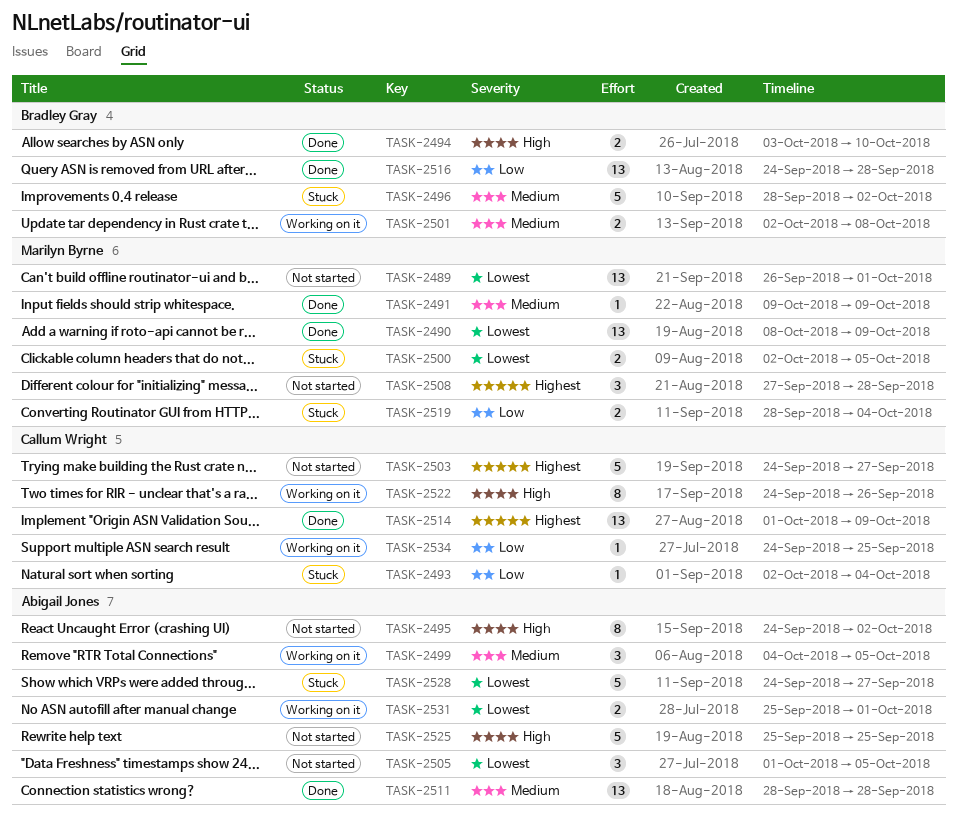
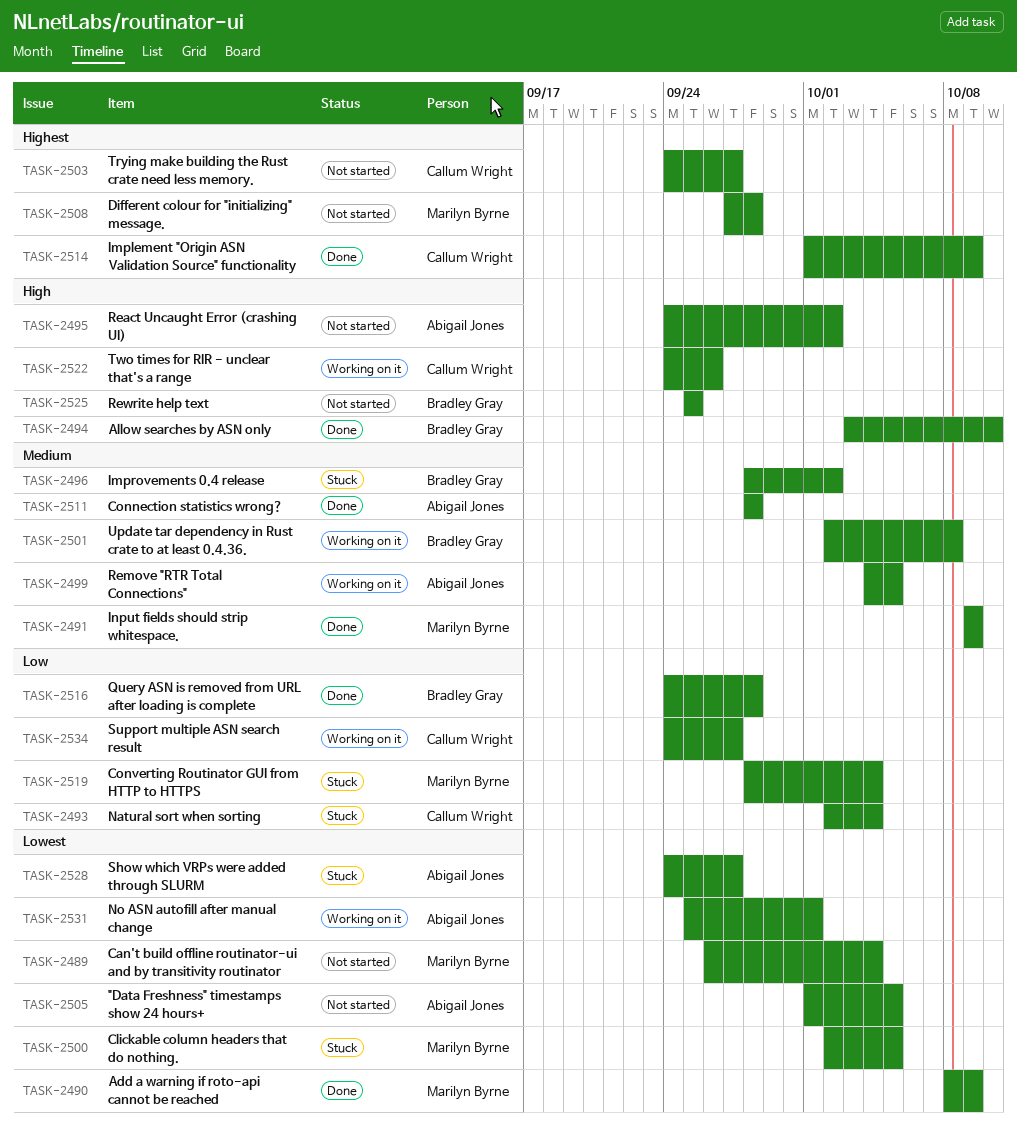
TASK-2489, due: Oct 1 -> Oct 4
TASK-2525, owner: Abigail Jones -> Bradley Gray
TASK-2534, due: Sep 25 -> Sep 27

